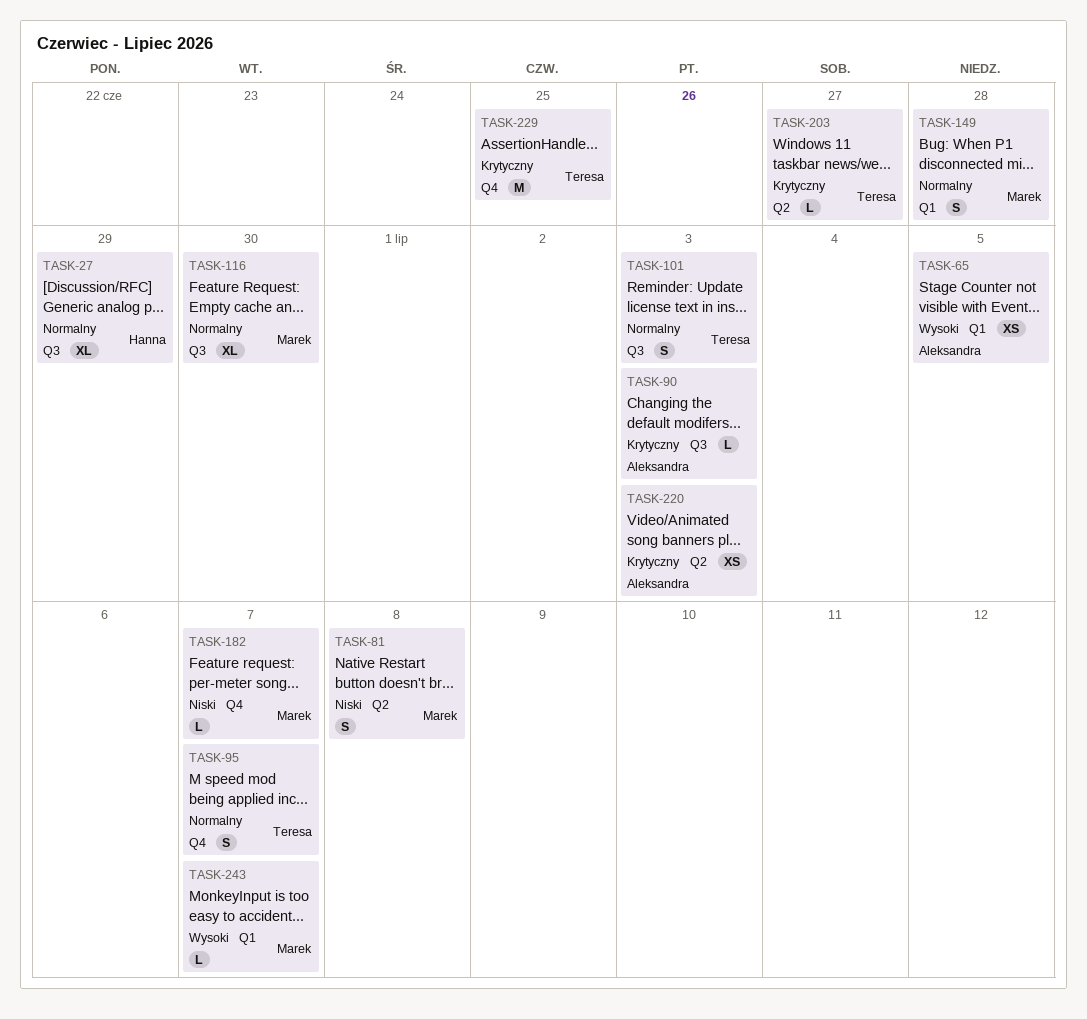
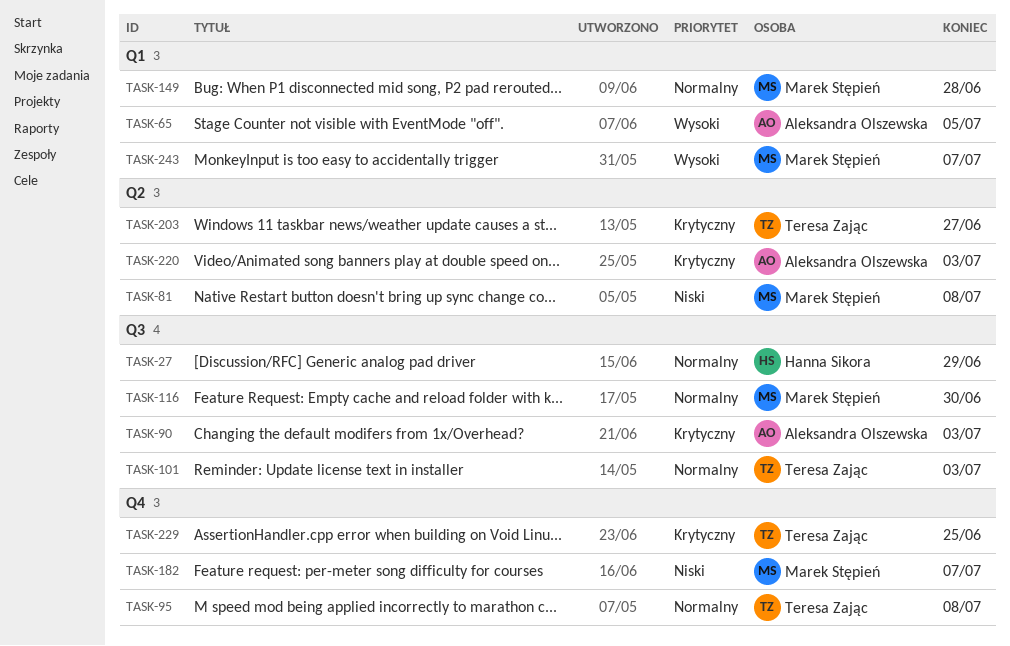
TASK-95, due: Jul 7 -> Jul 8

